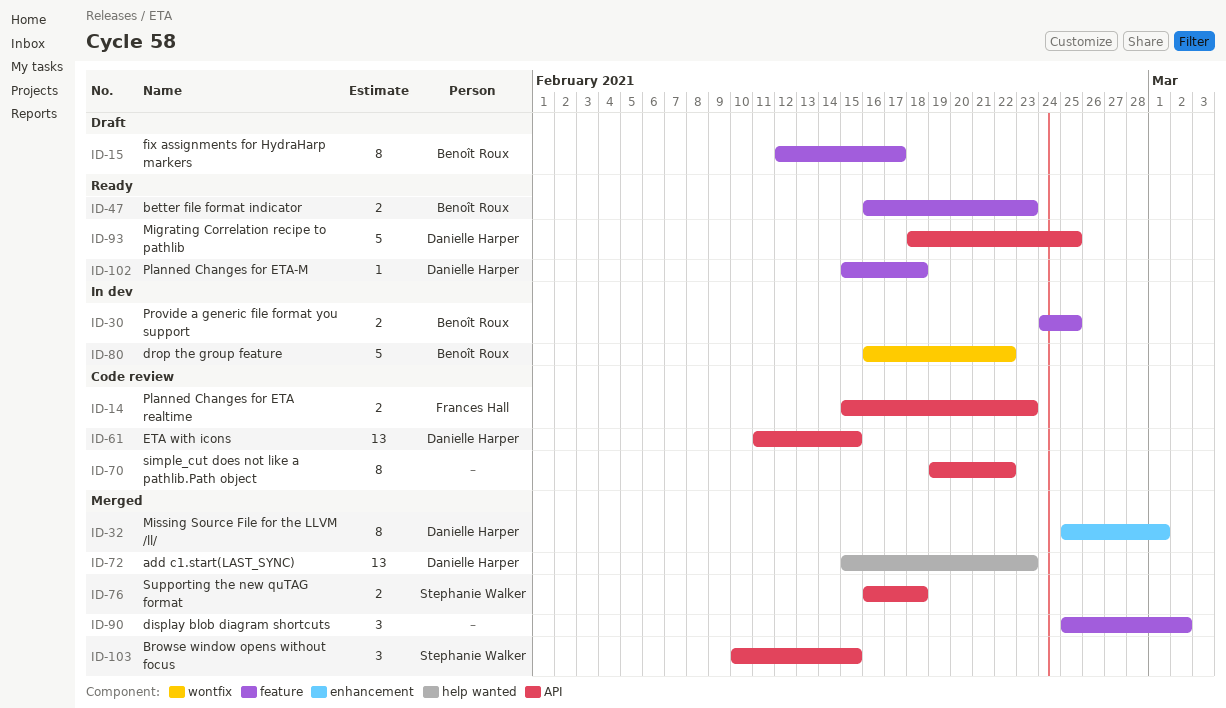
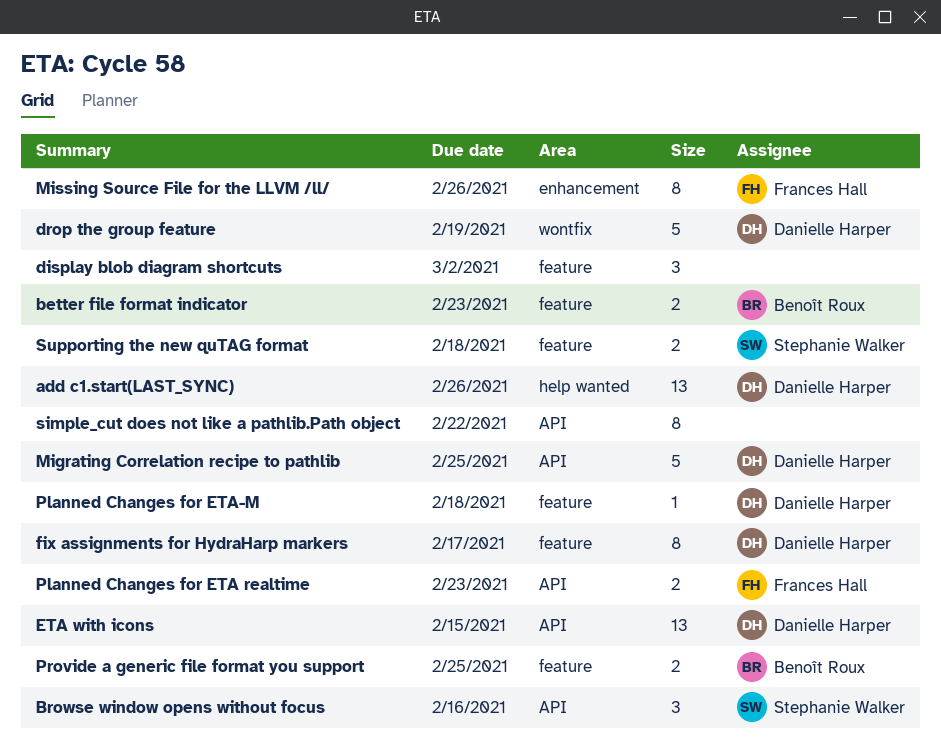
add c1.start(LAST_SYNC), due: Feb 23 -> Feb 26
Browse window opens without focus, due: Feb 15 -> Feb 16
drop the group feature, owner: Benoît Roux -> Danielle Harper
drop the group feature, due: Feb 22 -> Feb 19
fix assignments for HydraHarp markers, owner: Benoît Roux -> Danielle Harper
Missing Source File for the LLVM /ll/, owner: Danielle Harper -> Frances Hall
Missing Source File for the LLVM /ll/, due: Mar 1 -> Feb 26
Supporting the new quTAG format, label: API -> feature

